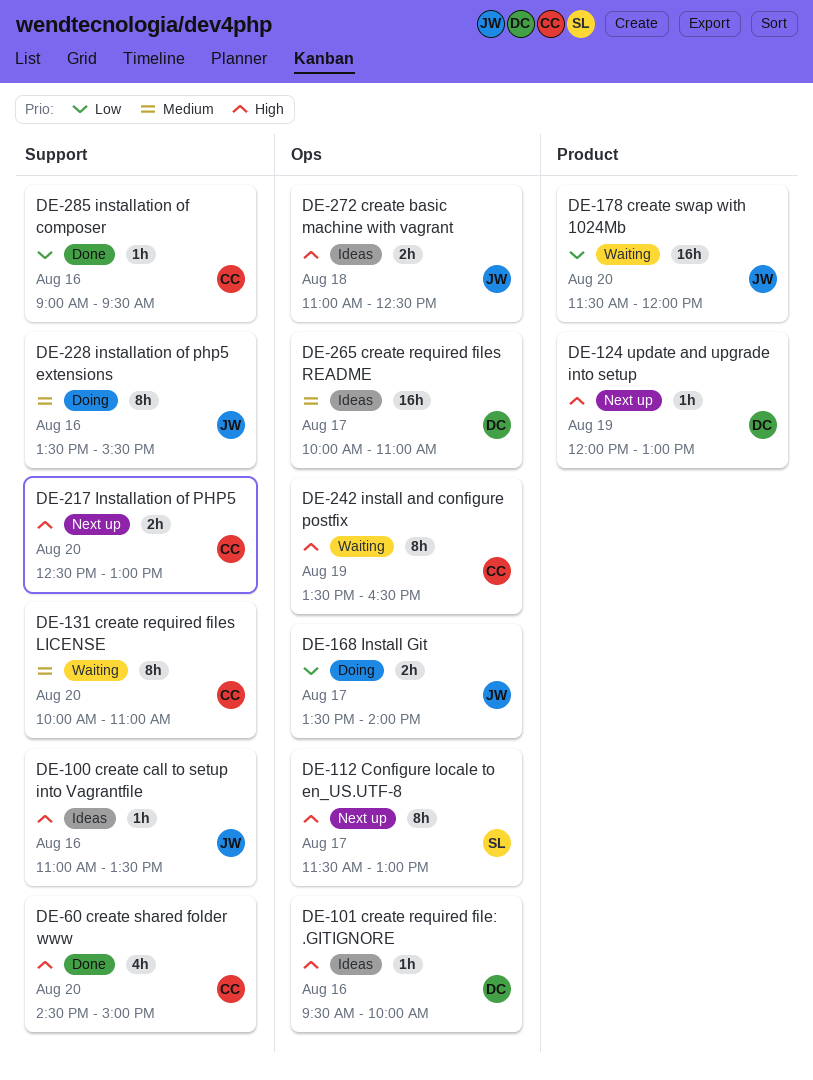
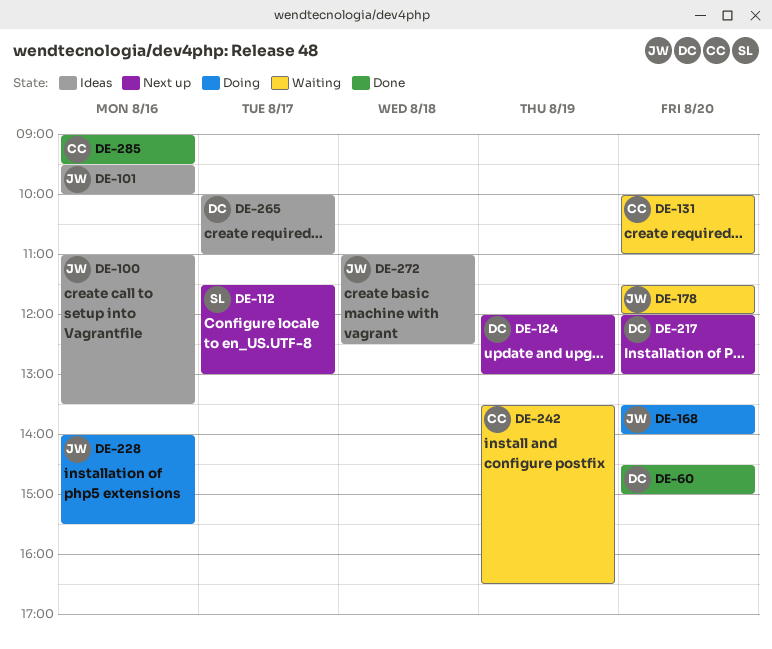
DE-60, owner: CC -> DC
DE-101, owner: DC -> JW
DE-168, day: Aug 17 -> Aug 20
DE-217, owner: CC -> DC
DE-217, begins: 12:30 -> 12:00
DE-228, begins: 13:30 -> 14:00

